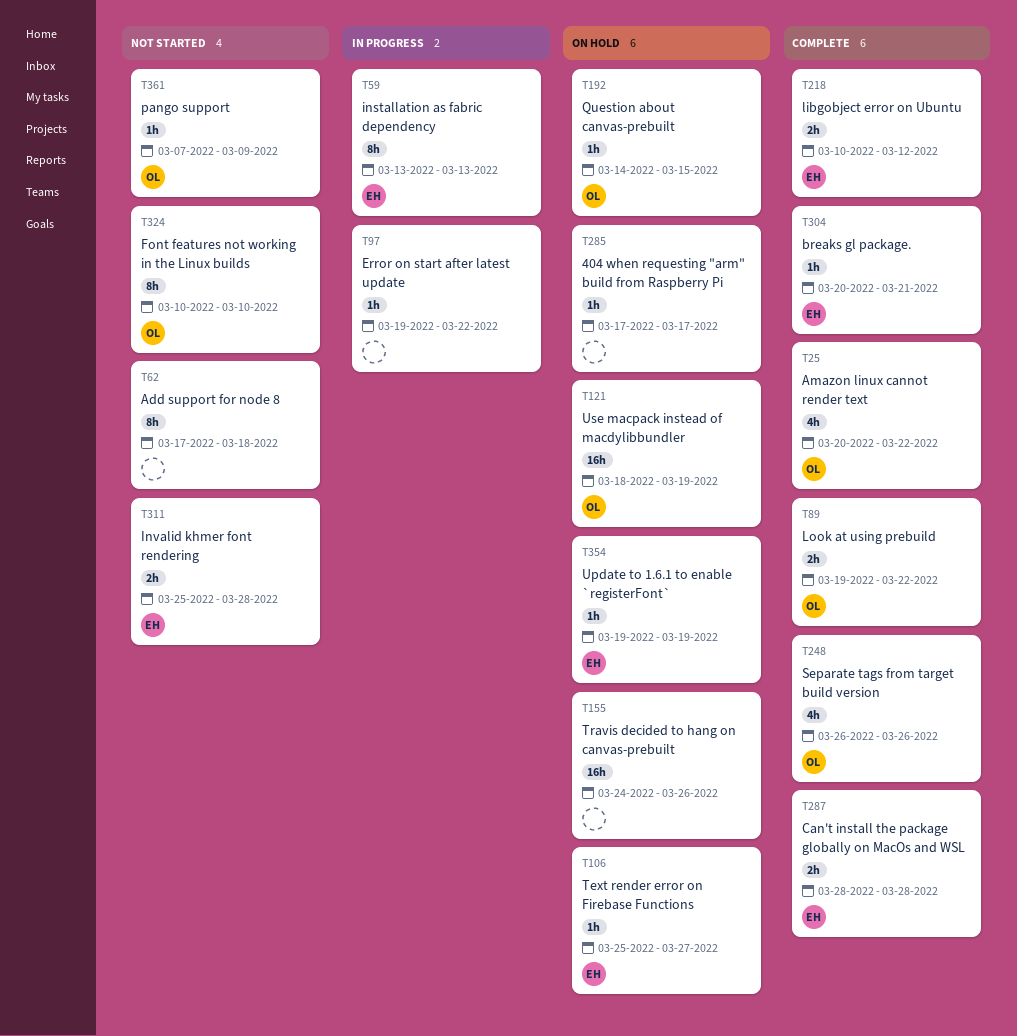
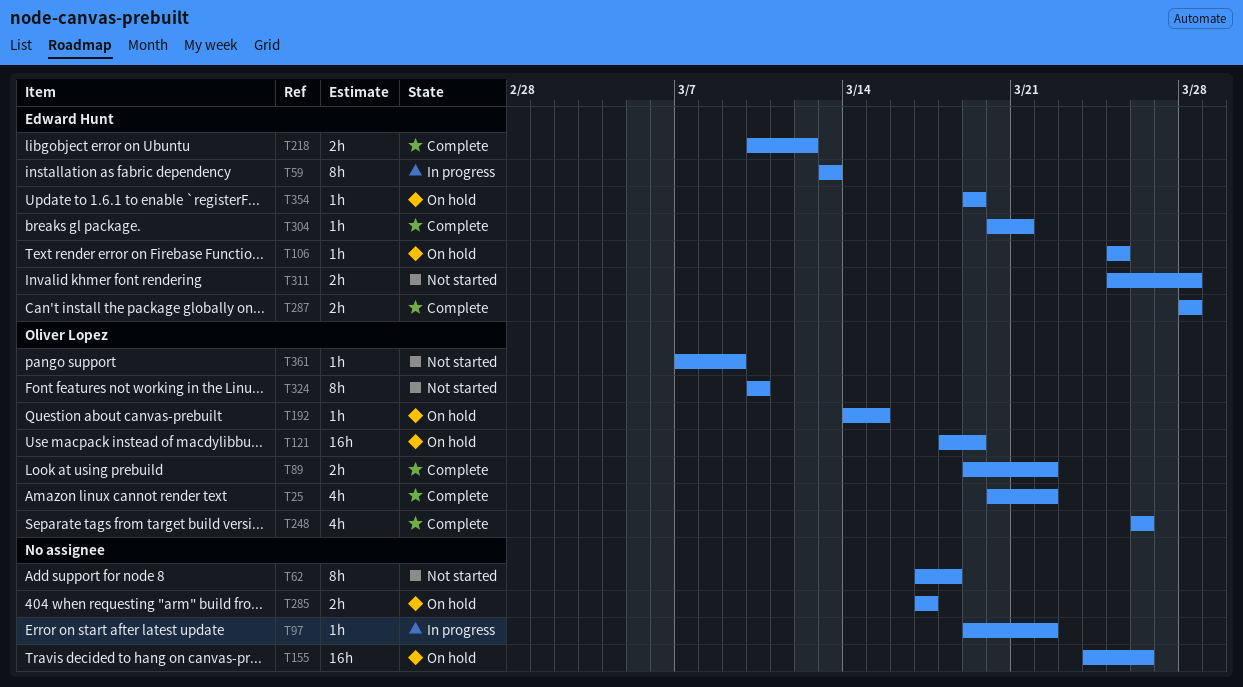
T106, due: Mar 27 -> Mar 25
T285, estimate: 1h -> 2h

